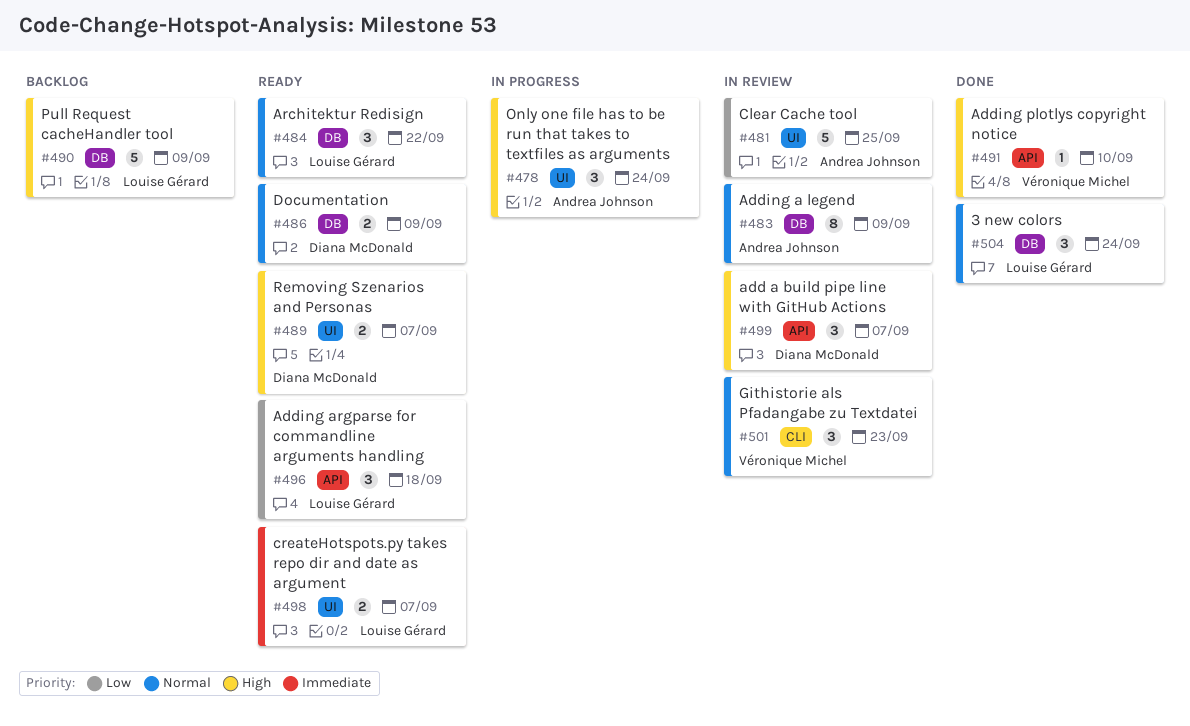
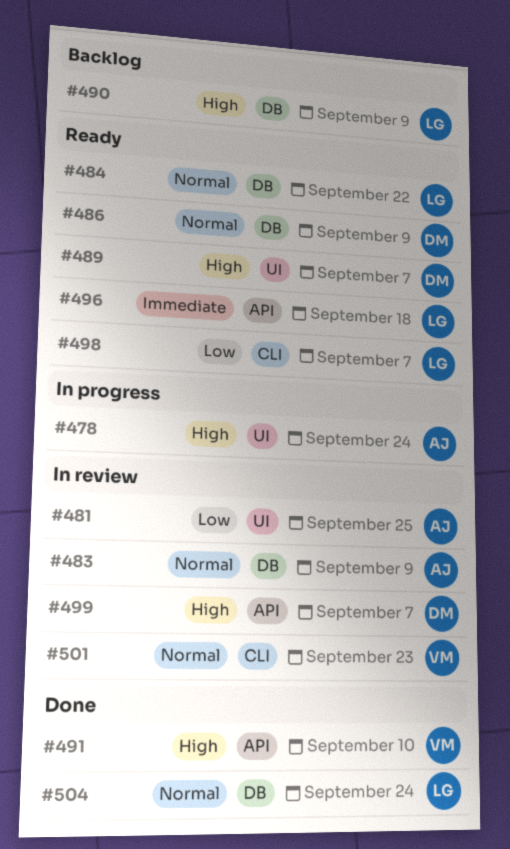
#496, priority: Low -> Immediate
#498, priority: Immediate -> Low
#498, label: UI -> CLI

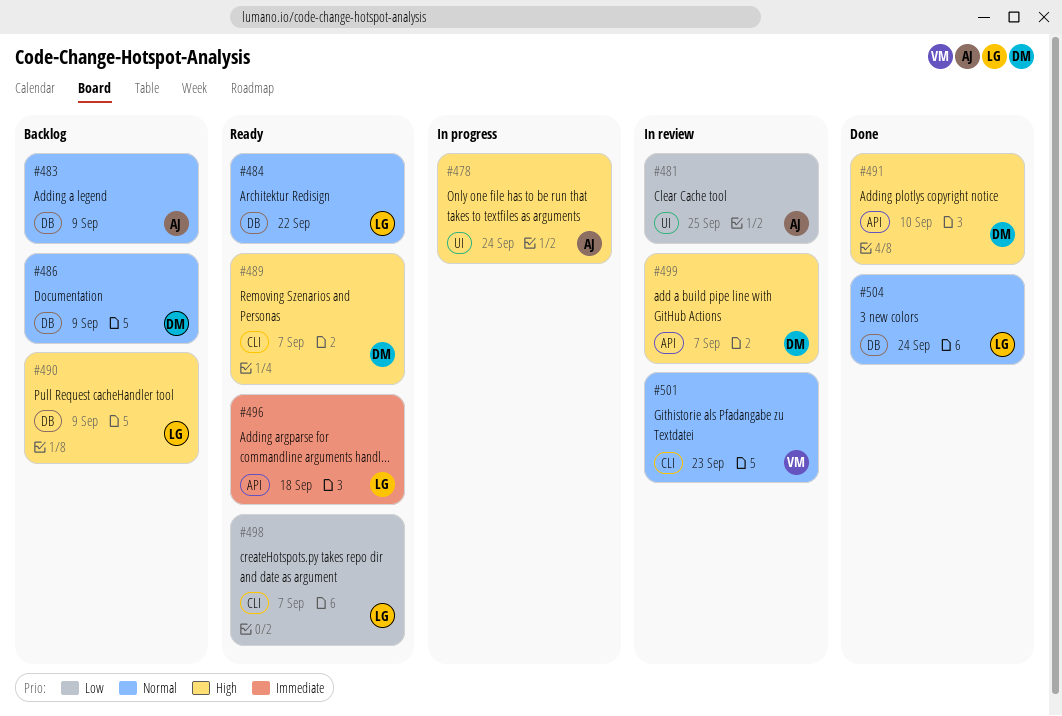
#483, status: In review -> Backlog
#486, status: Ready -> Backlog
#489, label: UI -> CLI
#491, owner: VM -> DM

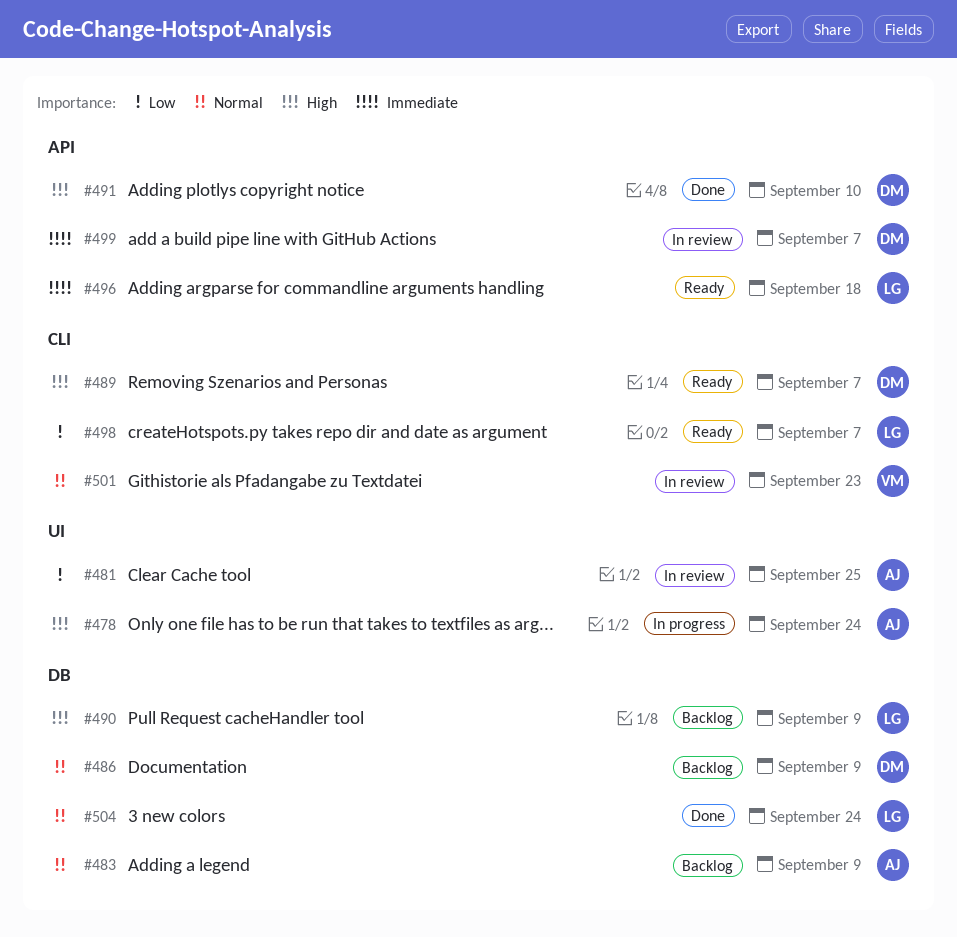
#484: present -> none
#499, priority: High -> Immediate

